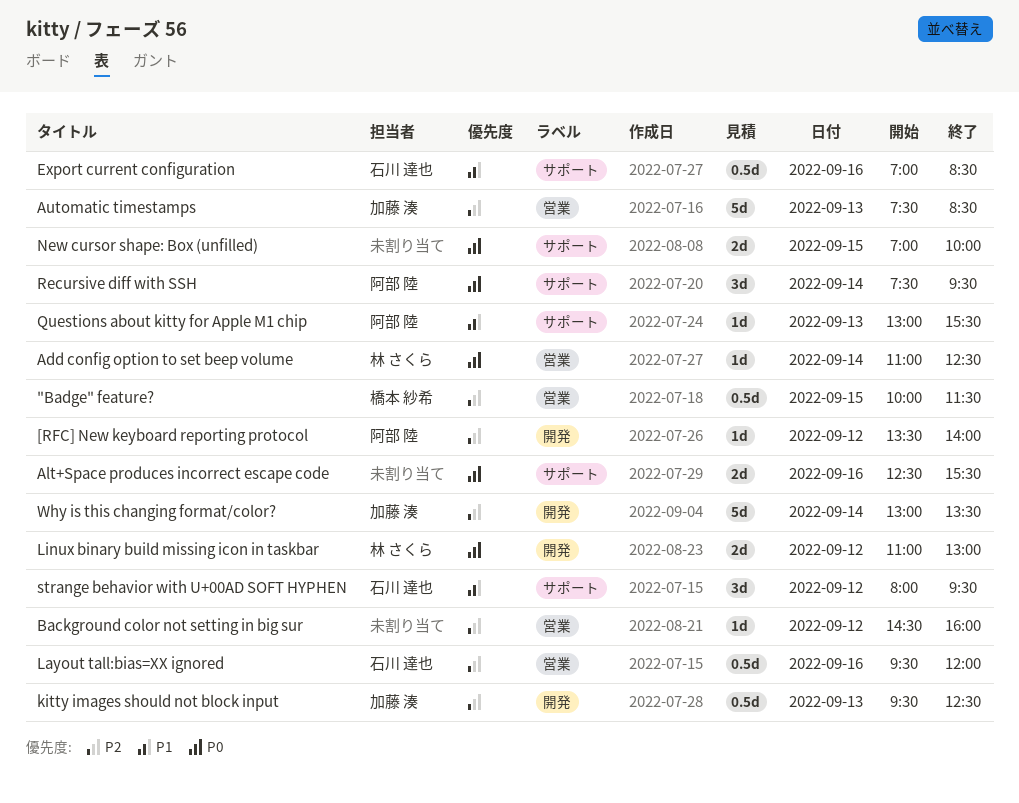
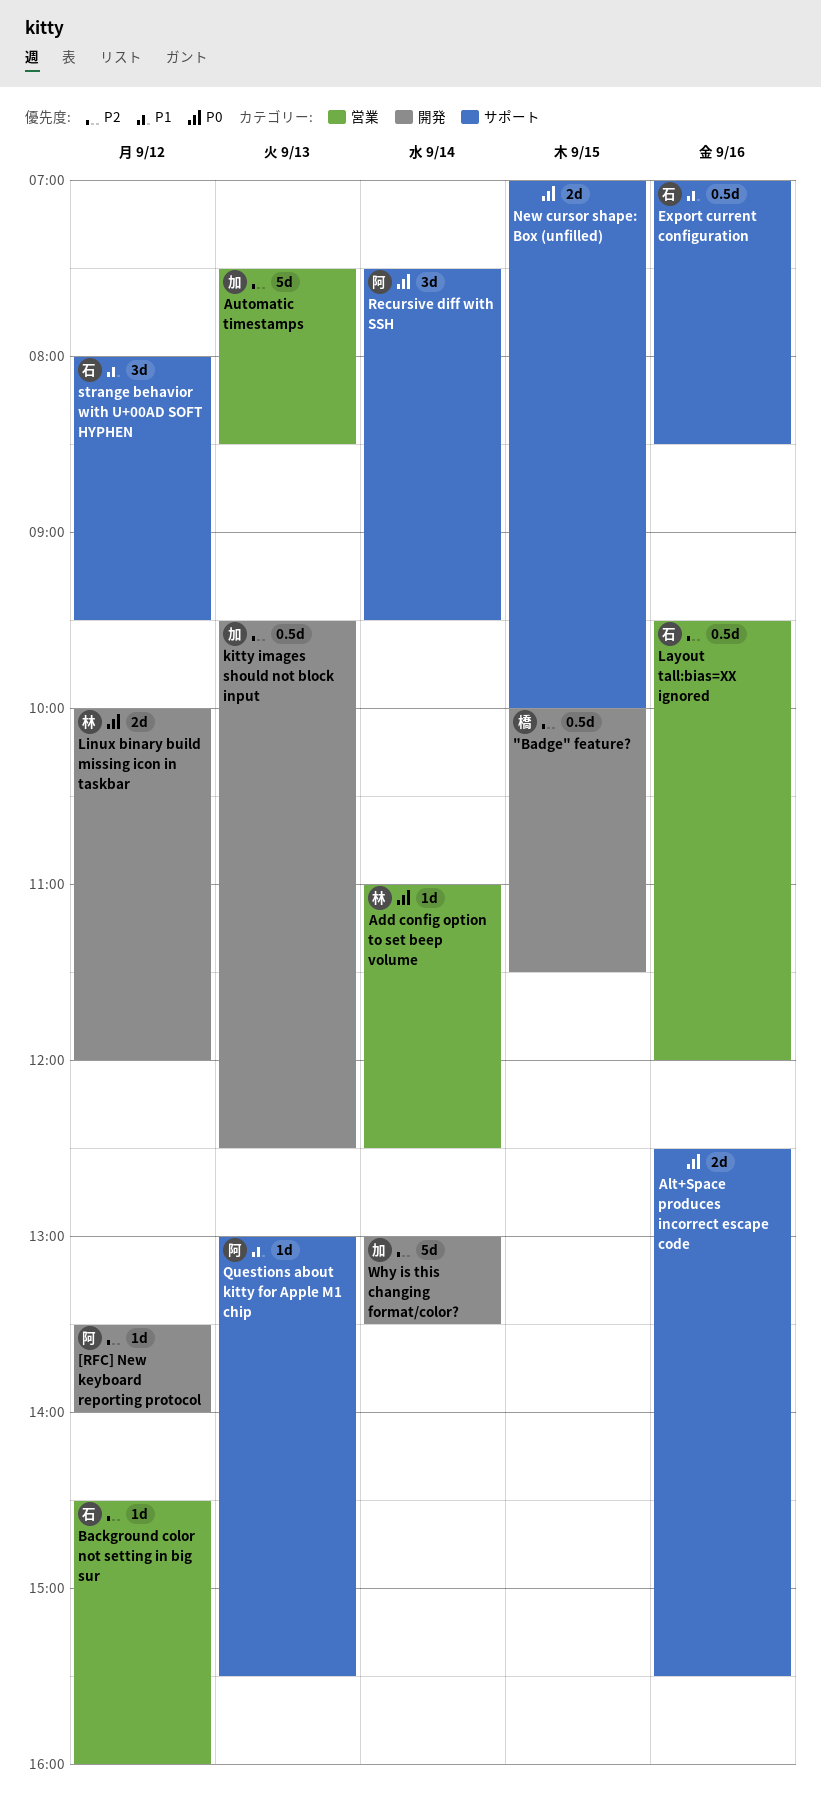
"Badge" feature?, label: 営業 -> 開発
Background color not setting in big sur, owner: none -> 石川 達也
Linux binary build missing icon in taskbar, begins: 11:00 -> 10:00
Linux binary build missing icon in taskbar, ends: 13:00 -> 12:00

